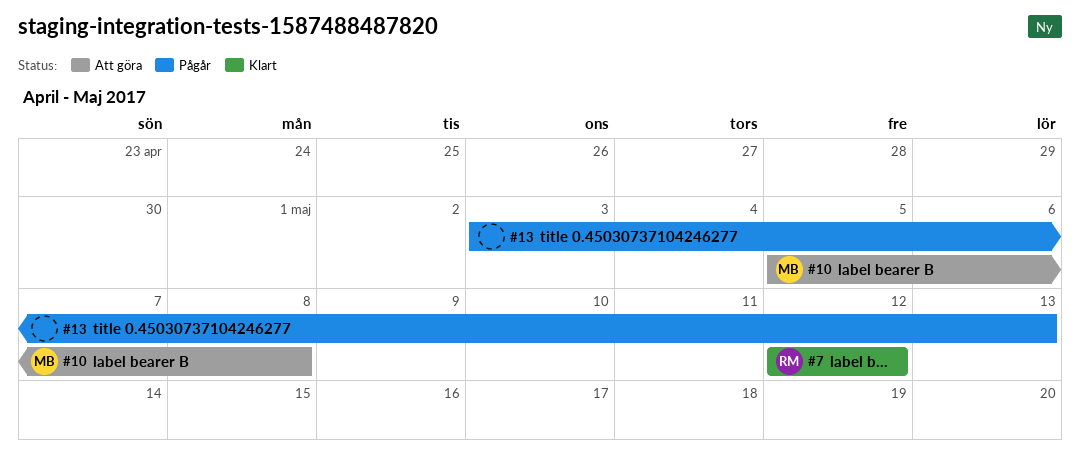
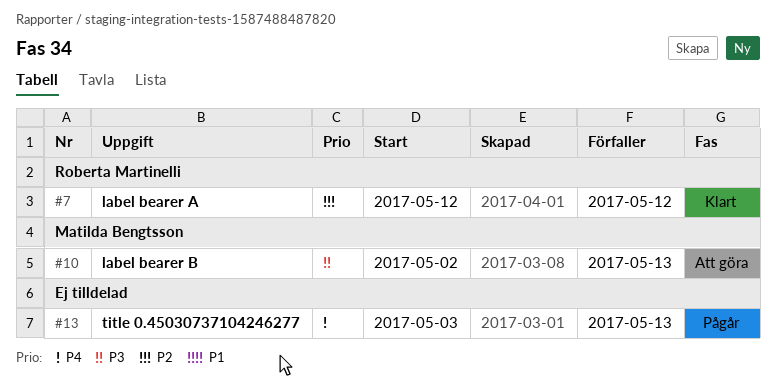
#10, start: May 5 -> May 2
#10, due: May 8 -> May 13

